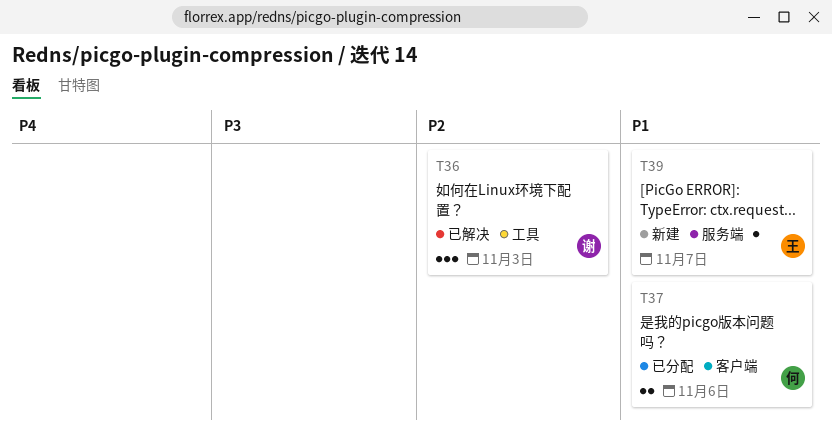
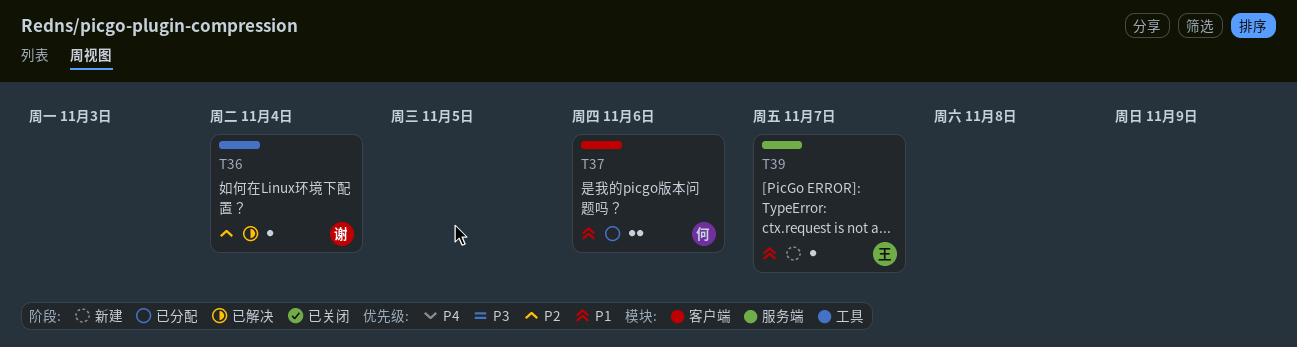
T36, estimate: 3 -> 1
T36, due: Nov 3 -> Nov 4

